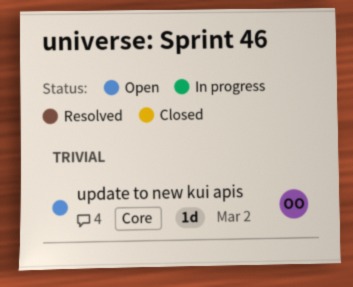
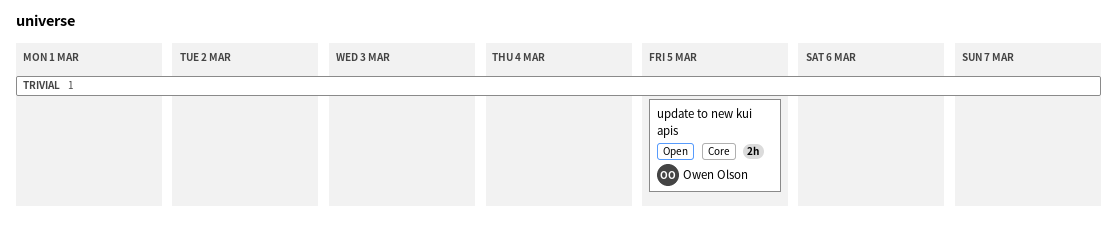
update to new kui apis, estimate: 1d -> 2h
update to new kui apis, due: Mar 2 -> Mar 5

